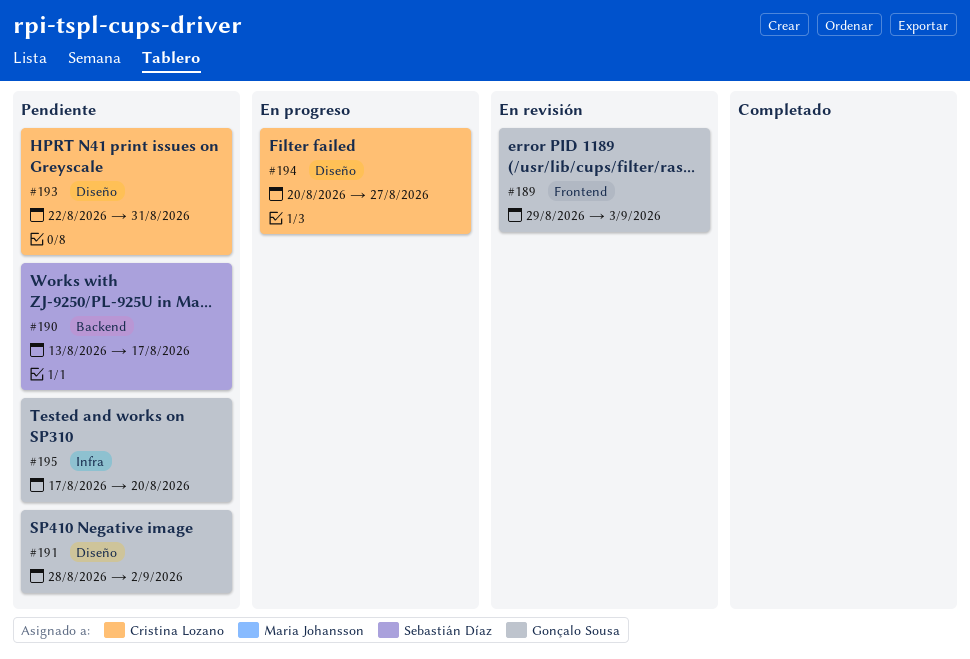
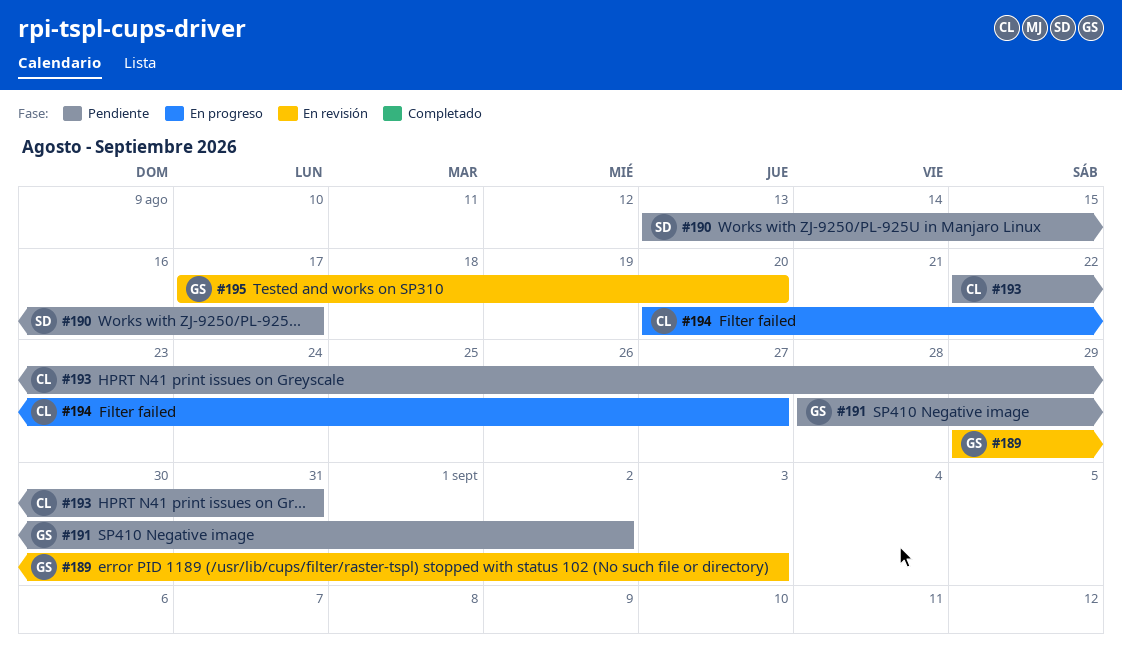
#195, status: Pendiente -> En revisión

